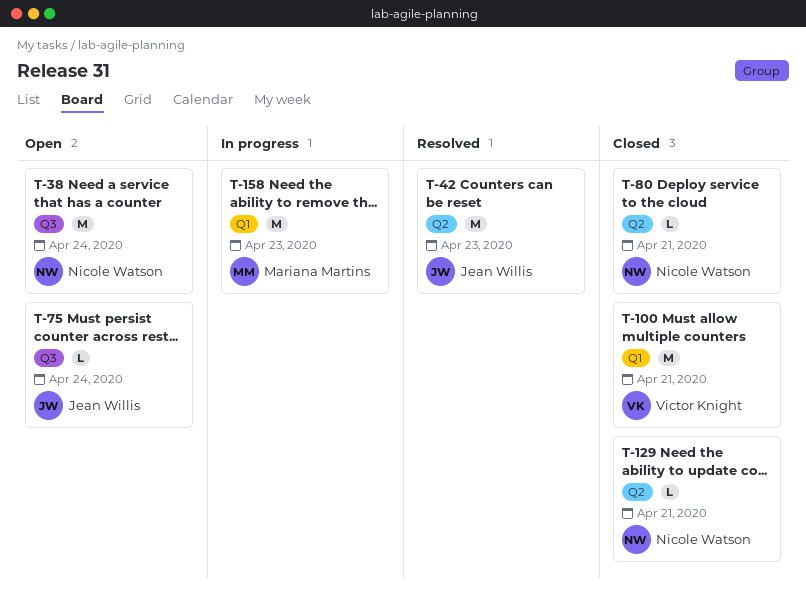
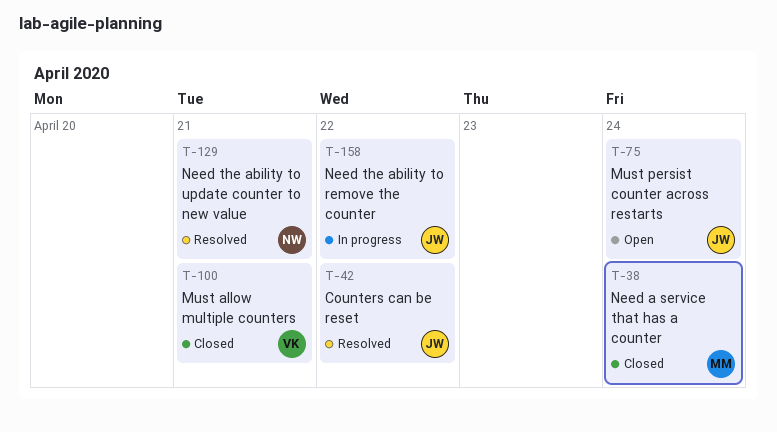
T-38, status: Open -> Closed
T-38, owner: Nicole Watson -> Mariana Martins
T-42, due: Apr 23 -> Apr 22
T-80: present -> none
T-129, status: Closed -> Resolved
T-158, owner: Mariana Martins -> Jean Willis
T-158, due: Apr 23 -> Apr 22

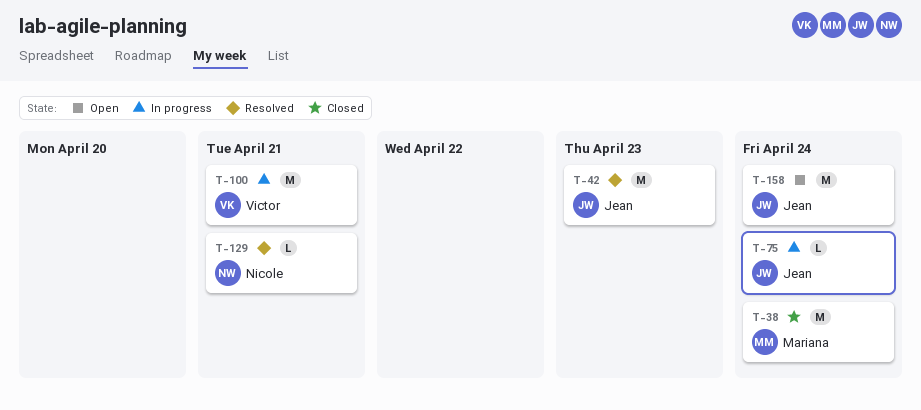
T-42, due: Apr 22 -> Apr 23
T-75, status: Open -> In progress
T-100, status: Closed -> In progress
T-158, status: In progress -> Open
T-158, due: Apr 22 -> Apr 24

